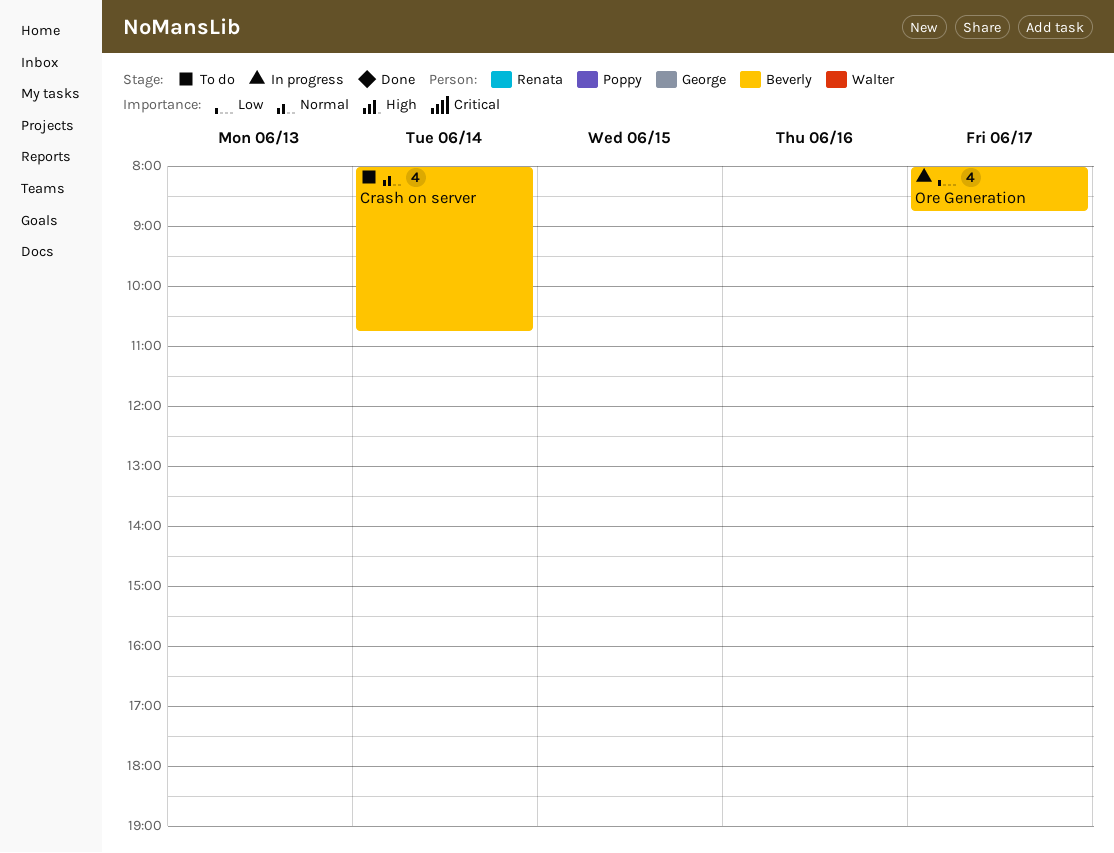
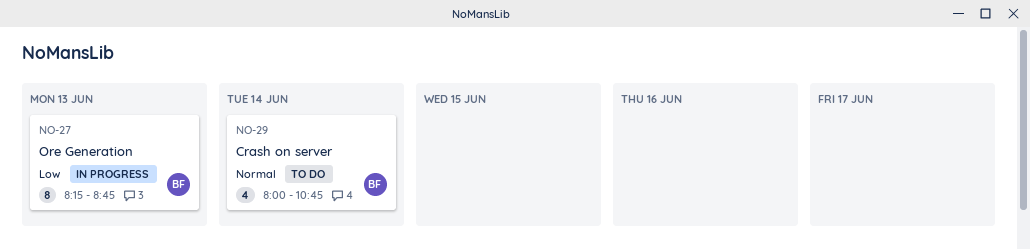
Ore Generation, estimate: 4 -> 8
Ore Generation, day: Jun 17 -> Jun 13
Ore Generation, begins: 08:00 -> 08:15

